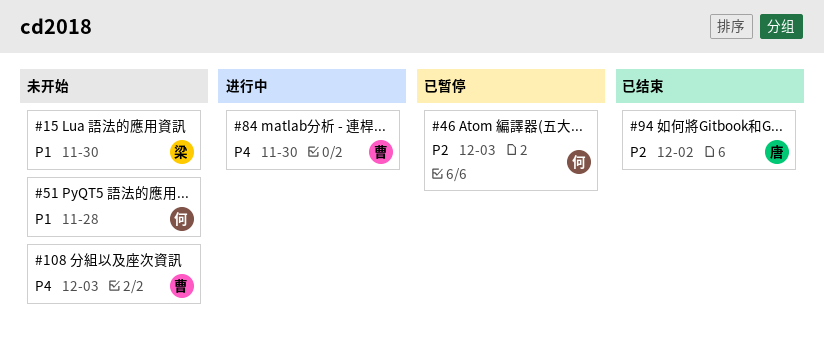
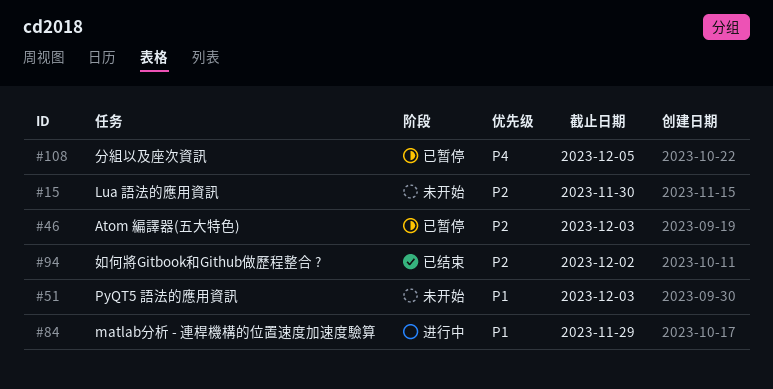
#15, priority: P1 -> P2
#51, due: Nov 28 -> Dec 3
#84, priority: P4 -> P1
#84, due: Nov 30 -> Nov 29
#108, status: 未开始 -> 已暂停
#108, due: Dec 3 -> Dec 5

